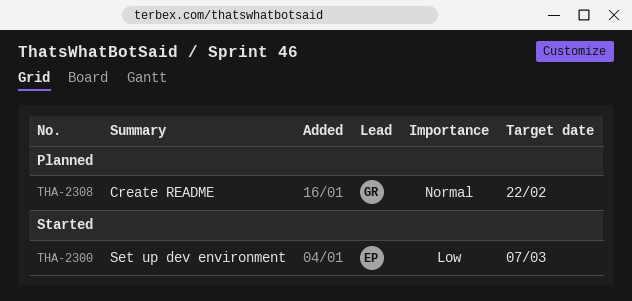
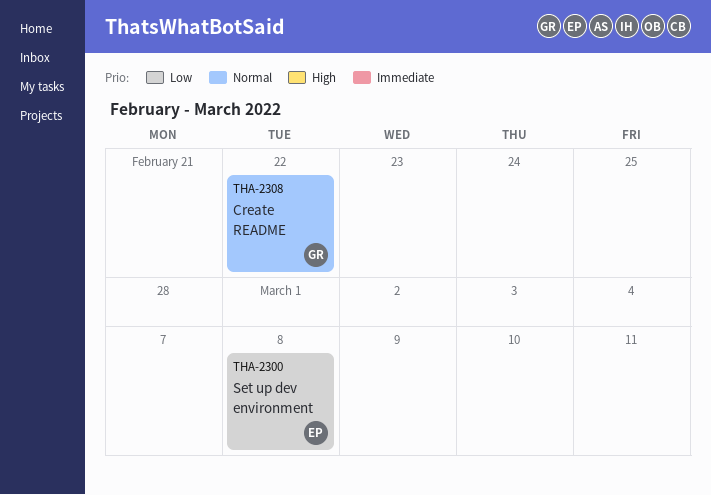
THA-2300, due: Mar 7 -> Mar 8

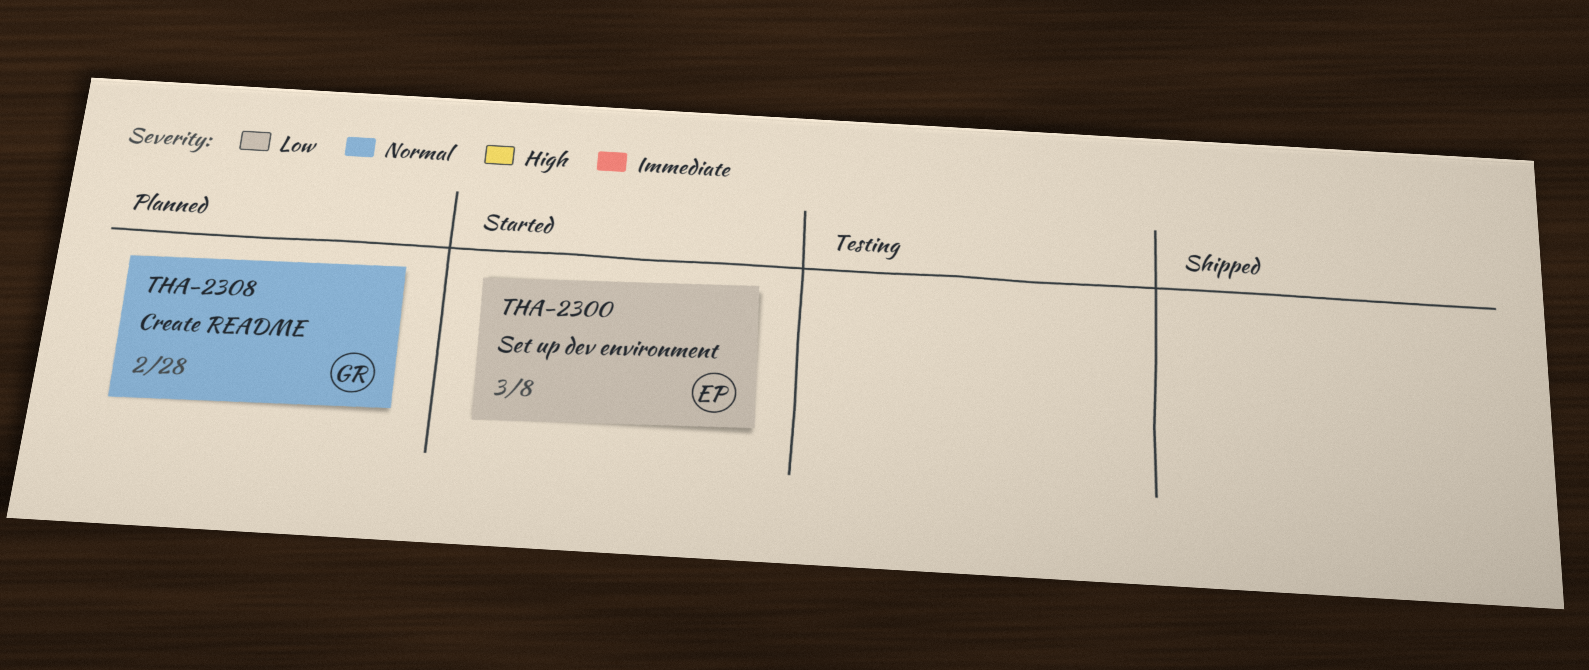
THA-2308, due: Feb 22 -> Feb 28

